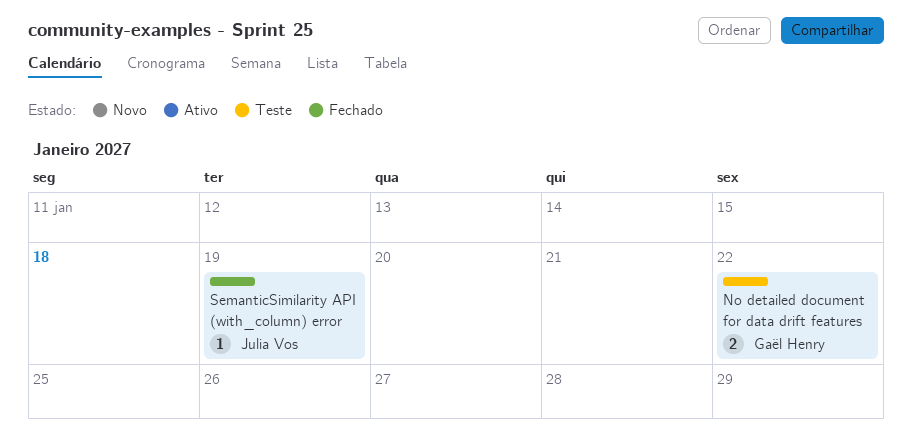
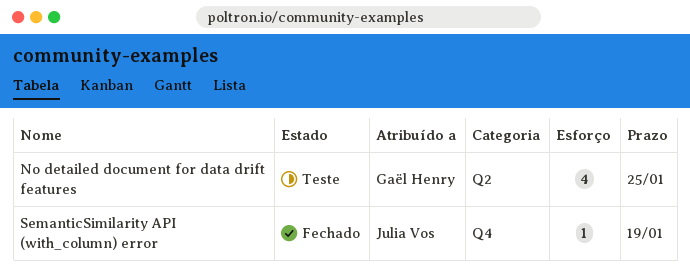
No detailed document for data drift features, estimate: 2 -> 4
No detailed document for data drift features, due: Jan 22 -> Jan 25

